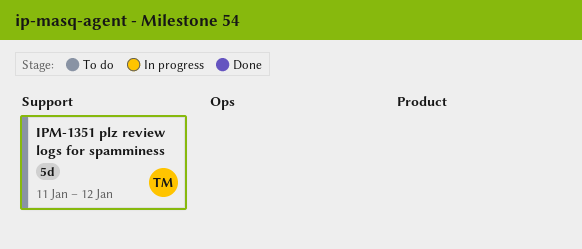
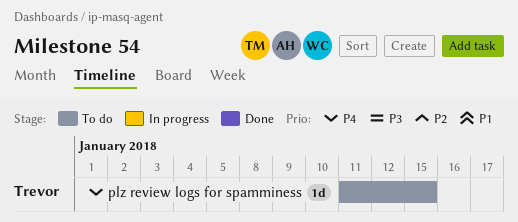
plz review logs for spamminess, estimate: 5d -> 1d
plz review logs for spamminess, due: Jan 12 -> Jan 15

